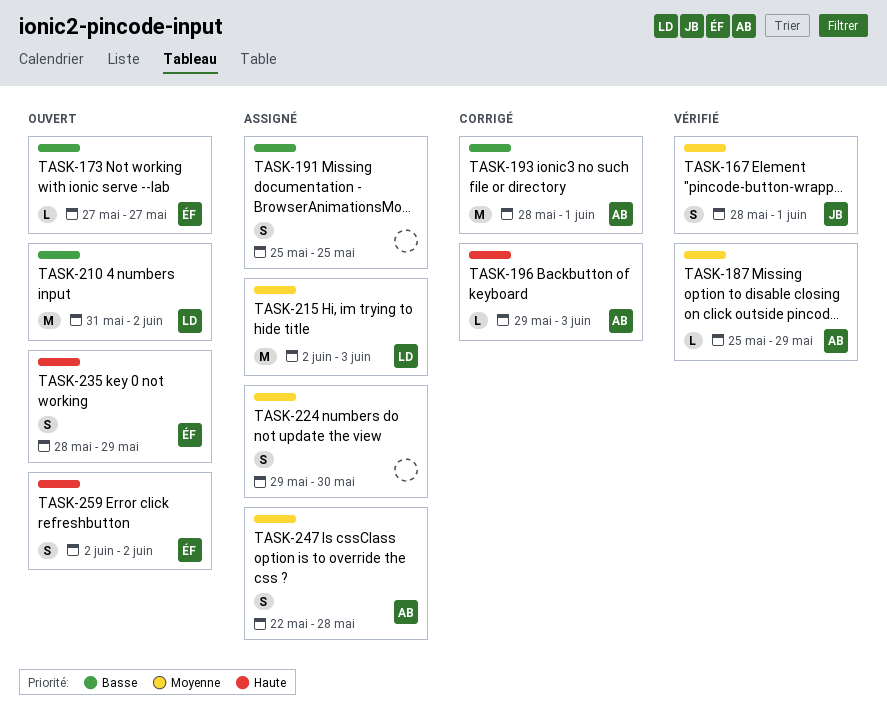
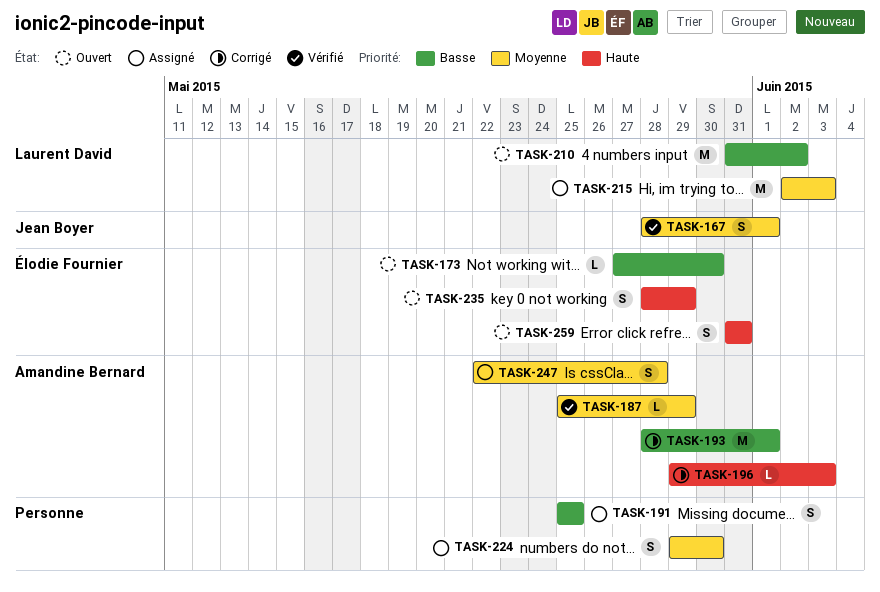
TASK-173, due: May 27 -> May 30
TASK-259, start: Jun 2 -> May 31
TASK-259, due: Jun 2 -> May 31

